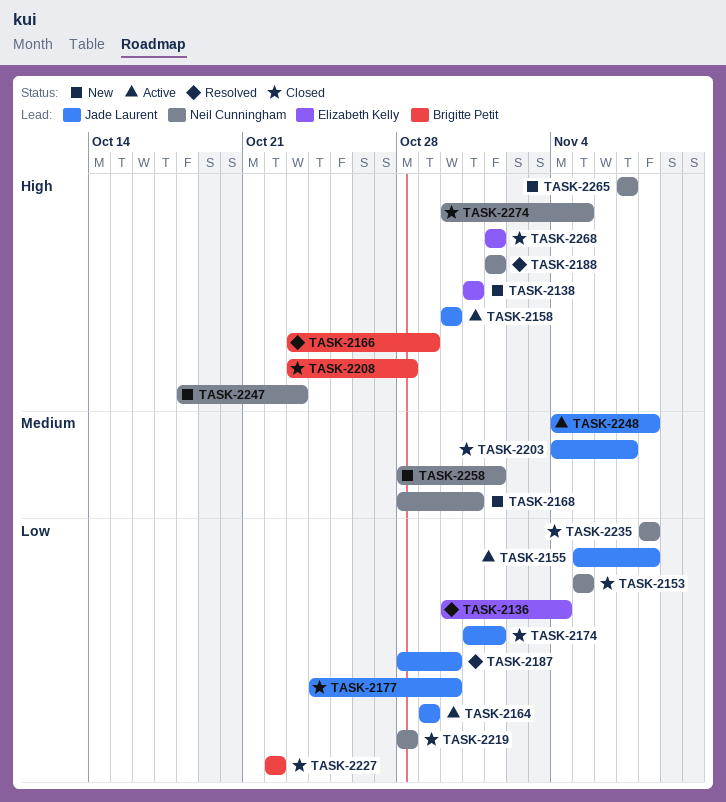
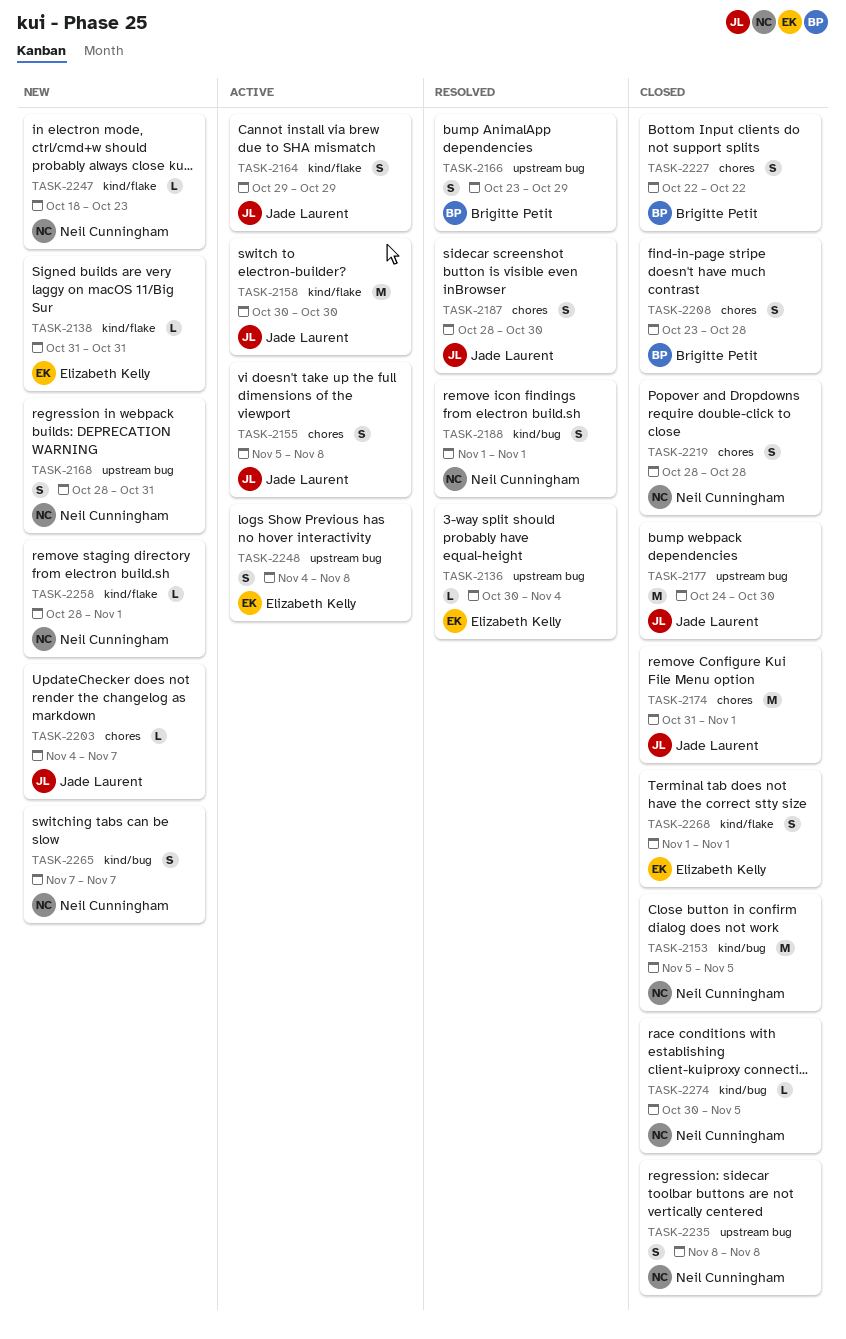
TASK-2203, status: Closed -> New
TASK-2248, owner: Jade Laurent -> Elizabeth Kelly

